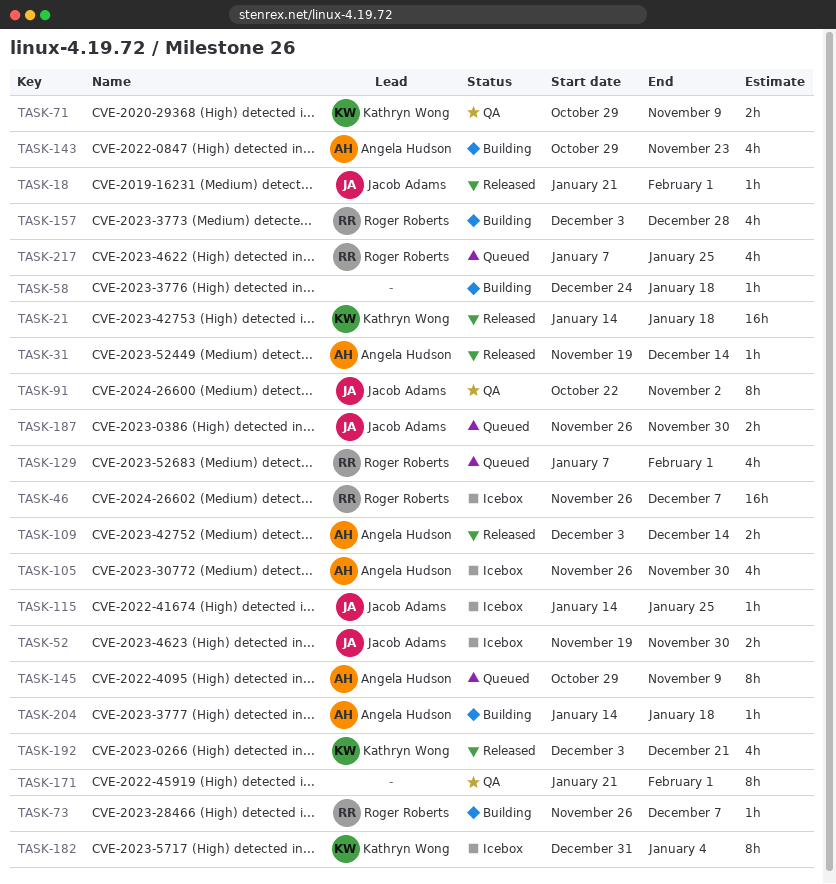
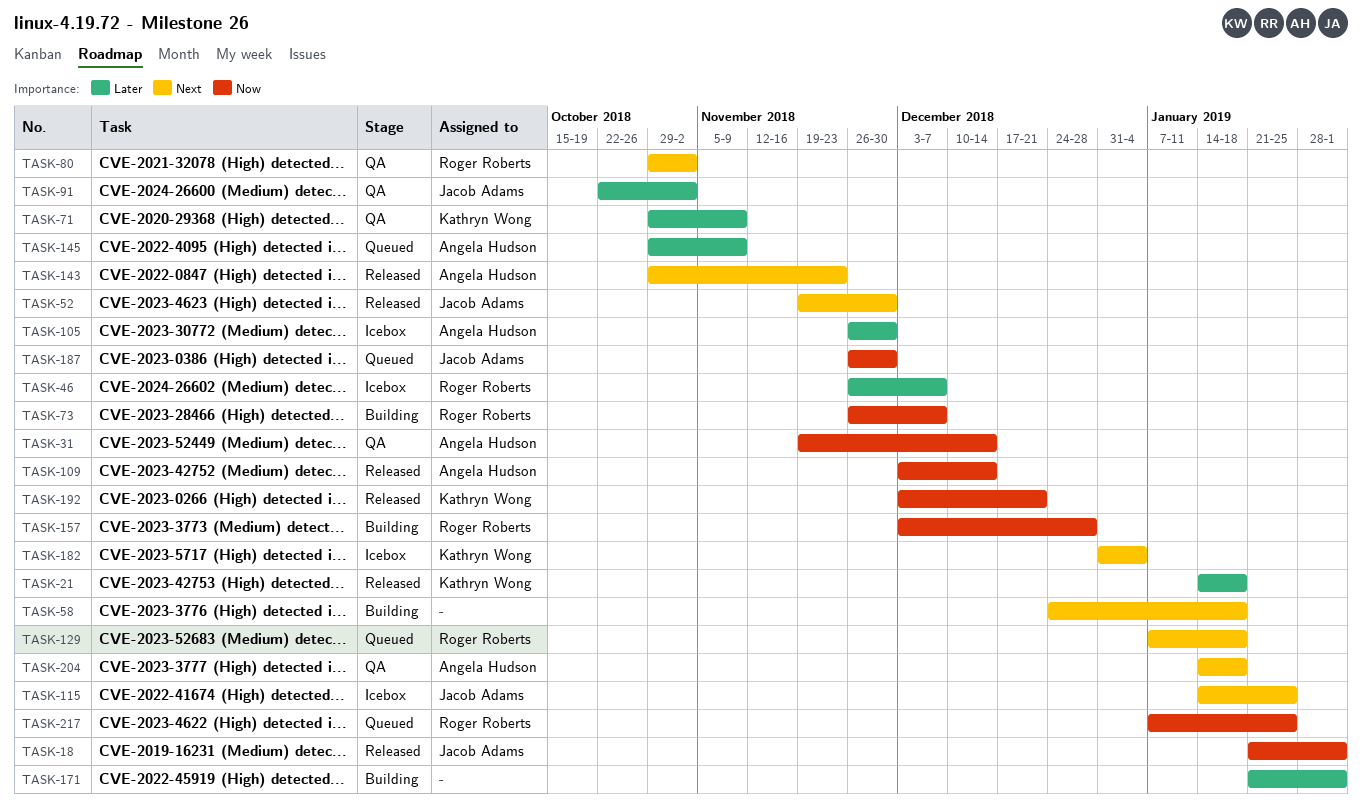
TASK-31, status: Released -> QA
TASK-52, status: Icebox -> Released
TASK-80: none -> present
TASK-129, due: Feb 1 -> Jan 18
TASK-143, status: Building -> Released
TASK-171, status: QA -> Building
TASK-204, status: Building -> QA

